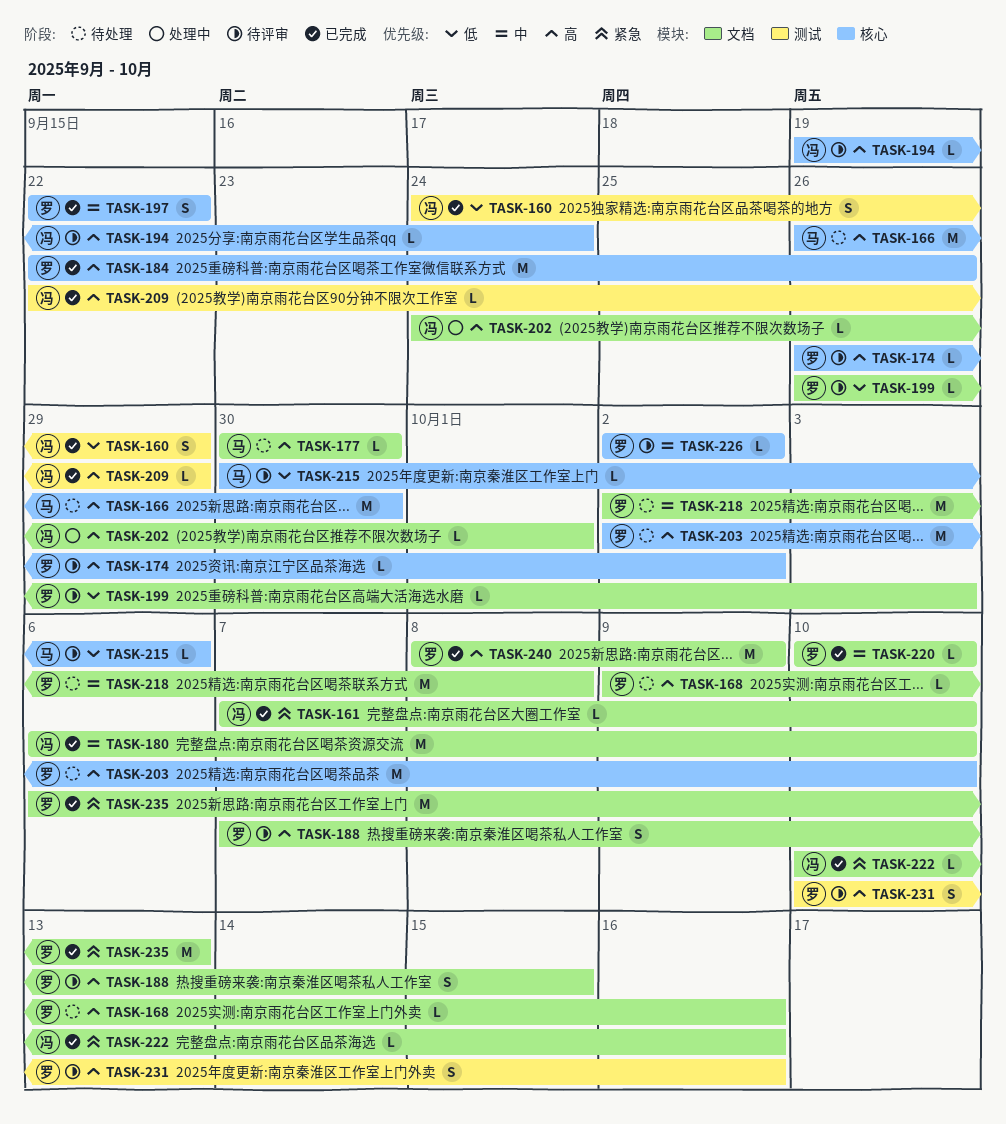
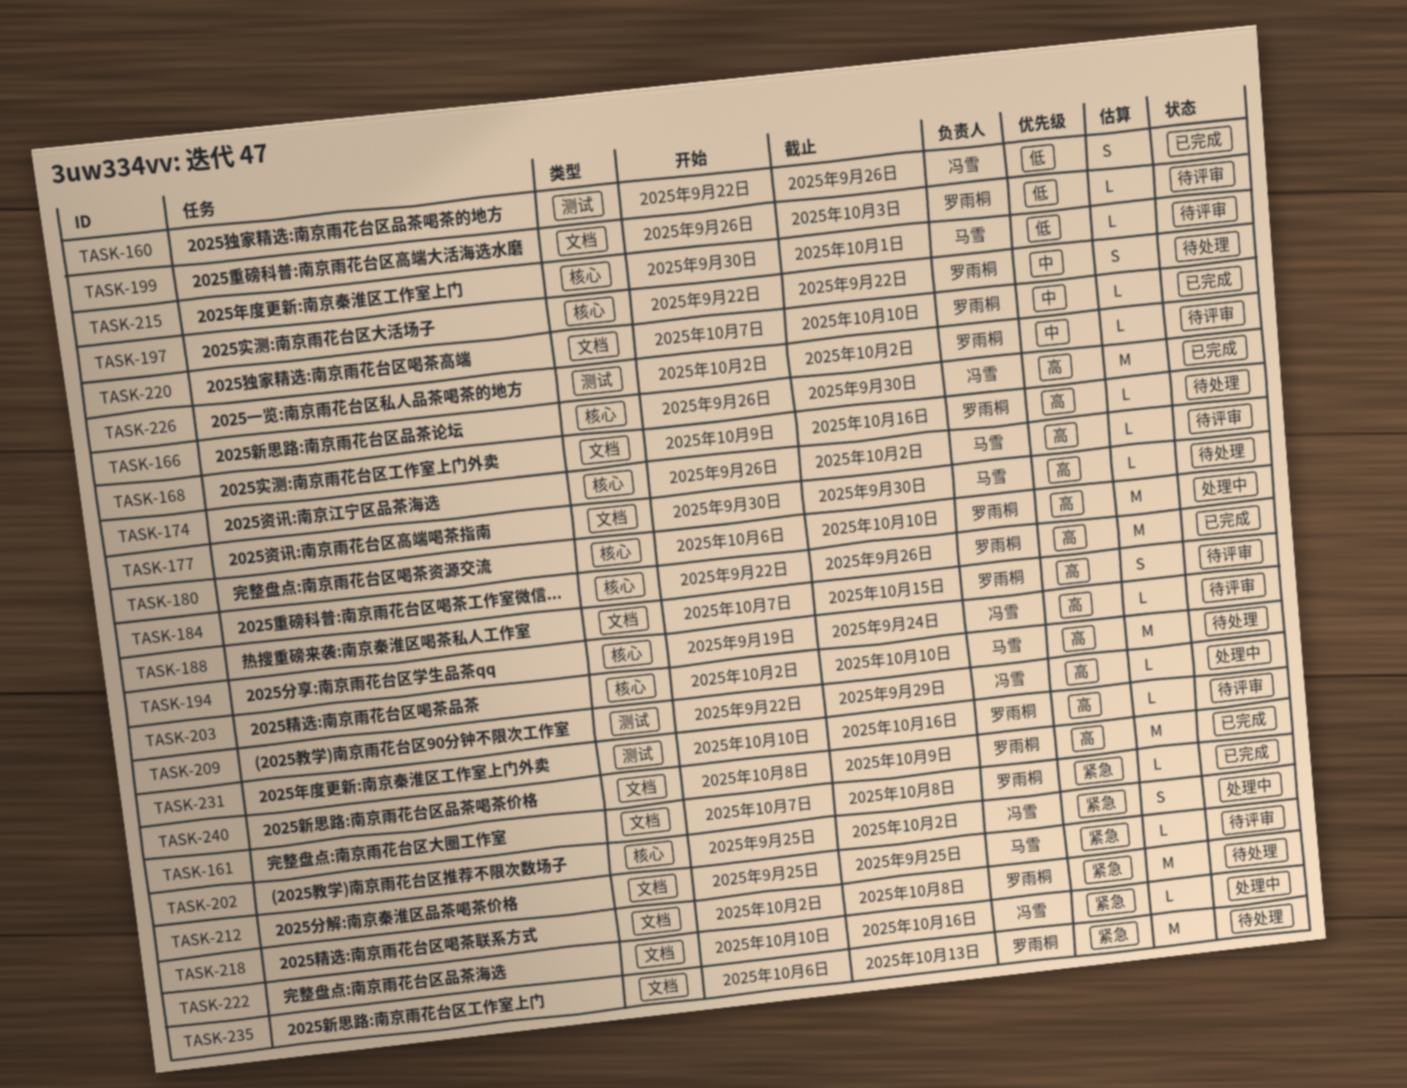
TASK-160, start: Sep 24 -> Sep 22
TASK-160, due: Sep 29 -> Sep 26
TASK-161, owner: 冯雪 -> 罗雨桐
TASK-161, due: Oct 10 -> Oct 8
TASK-166, status: 待处理 -> 已完成
TASK-166, owner: 马雪 -> 冯雪
TASK-174, owner: 罗雨桐 -> 马雪
TASK-180, status: 已完成 -> 处理中
TASK-180, owner: 冯雪 -> 罗雨桐
TASK-180, priority: 中 -> 高
TASK-180, label: 文档 -> 核心
TASK-197, status: 已完成 -> 待处理
TASK-202, priority: 高 -> 紧急
TASK-202, label: 文档 -> 核心
TASK-202, estimate: L -> S
TASK-202, start: Sep 24 -> Sep 25
TASK-202, due: Oct 1 -> Oct 2
TASK-203, owner: 罗雨桐 -> 马雪
TASK-209, status: 已完成 -> 处理中
TASK-212: none -> present
TASK-215, due: Oct 6 -> Oct 1
TASK-218, priority: 中 -> 紧急
TASK-220, start: Oct 10 -> Oct 7
TASK-222, status: 已完成 -> 处理中
TASK-226, label: 核心 -> 测试
TASK-231, estimate: S -> L
TASK-235, status: 已完成 -> 待处理

